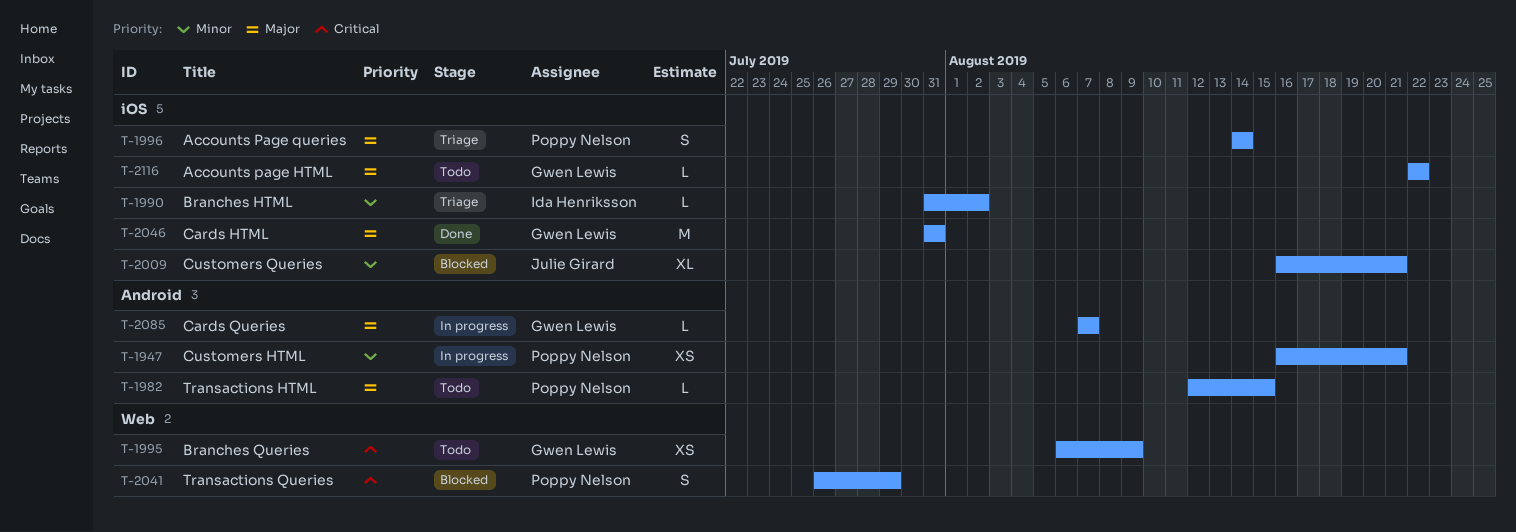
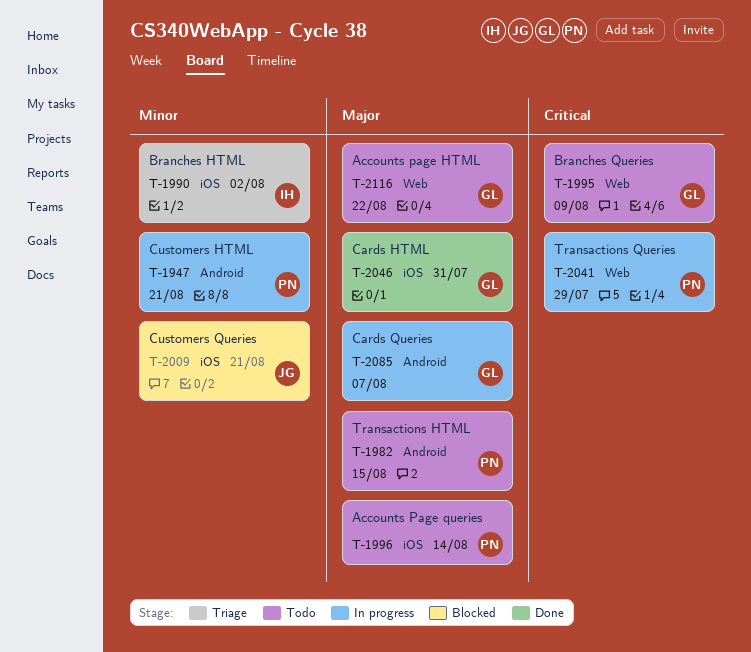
T-1996, status: Triage -> Todo
T-2041, status: Blocked -> In progress
T-2116, label: iOS -> Web

